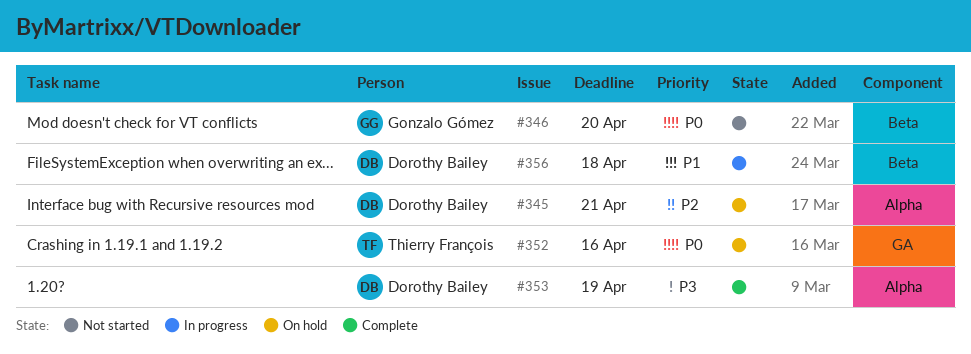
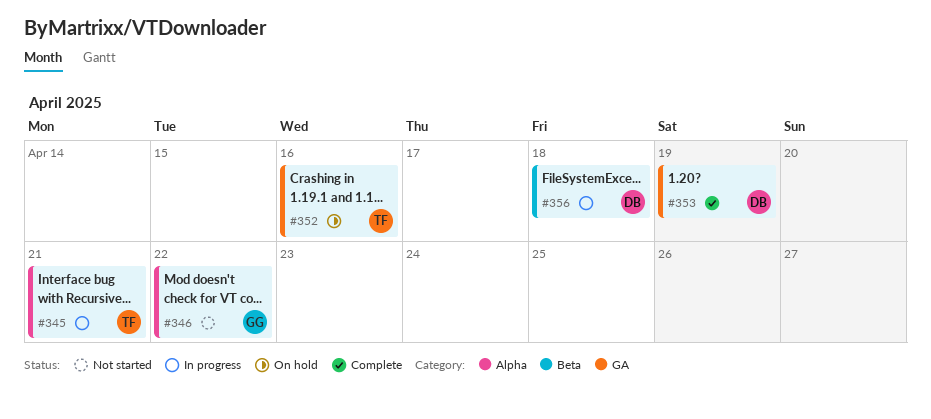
#345, status: On hold -> In progress
#345, owner: Dorothy Bailey -> Thierry François
#346, label: Beta -> Alpha
#346, due: Apr 20 -> Apr 22
#353, label: Alpha -> GA

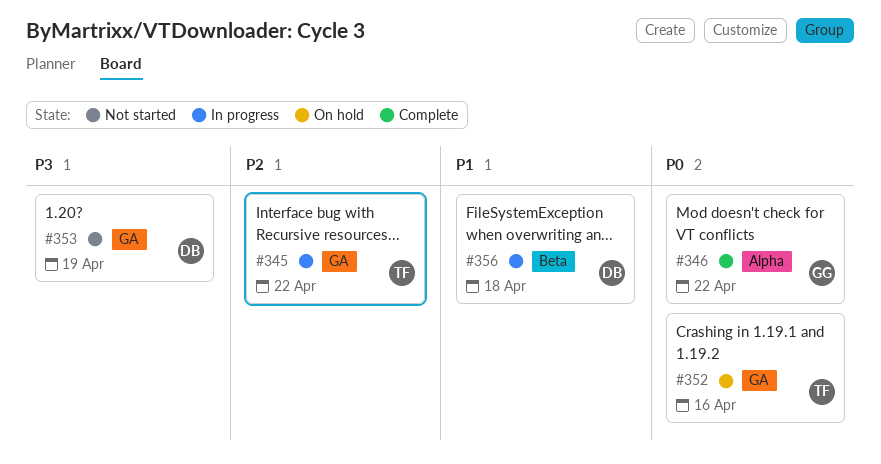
#345, label: Alpha -> GA
#345, due: Apr 21 -> Apr 22
#346, status: Not started -> Complete
#353, status: Complete -> Not started

